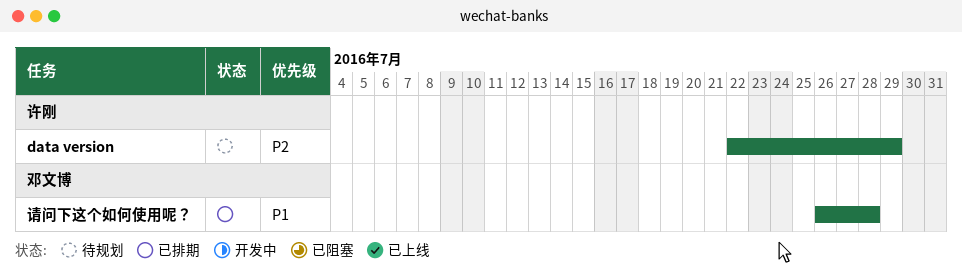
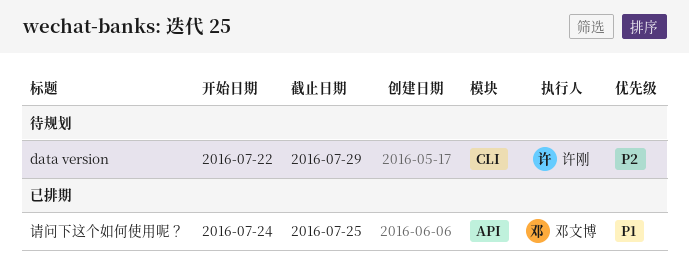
请问下这个如何使用呢？, start: Jul 26 -> Jul 24
请问下这个如何使用呢？, due: Jul 28 -> Jul 25

